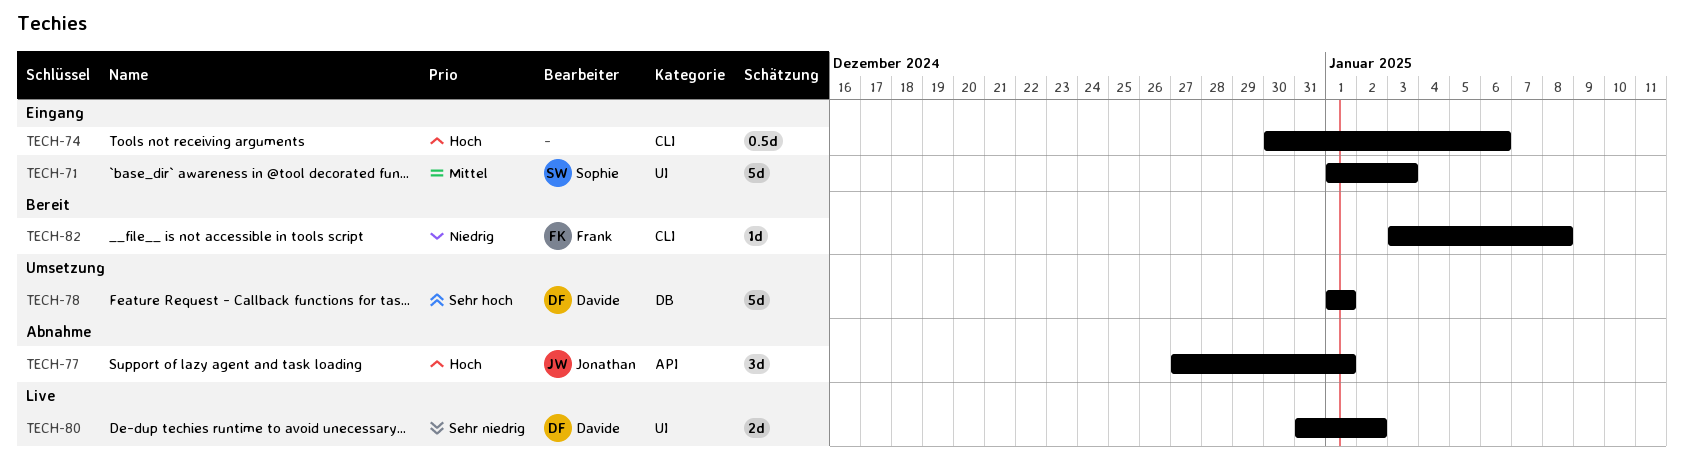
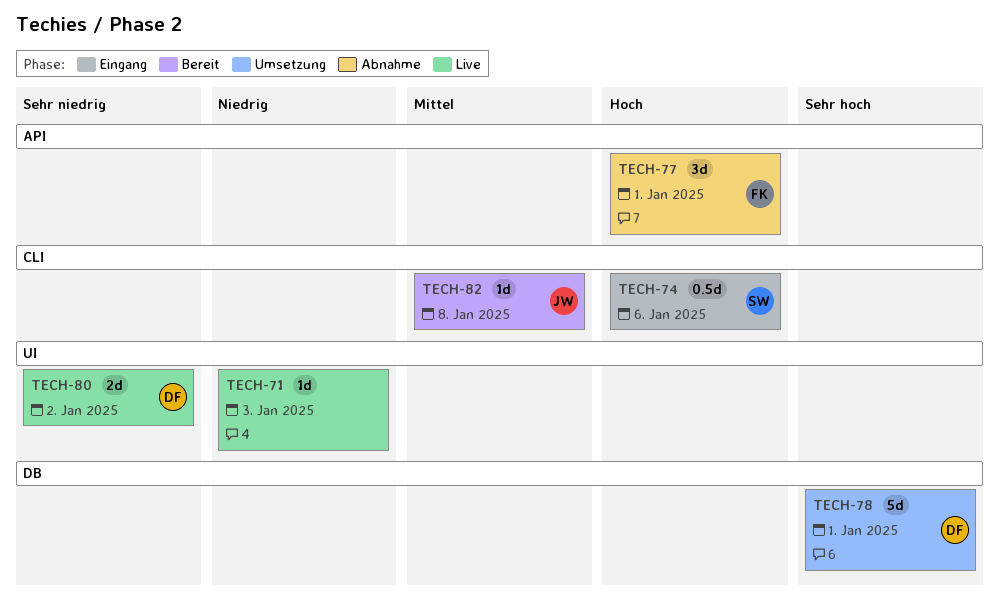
TECH-71, status: Eingang -> Live
TECH-71, owner: Sophie -> none
TECH-71, priority: Mittel -> Niedrig
TECH-71, estimate: 5d -> 1d
TECH-74, owner: none -> Sophie
TECH-77, owner: Jonathan -> Frank
TECH-82, owner: Frank -> Jonathan
TECH-82, priority: Niedrig -> Mittel

